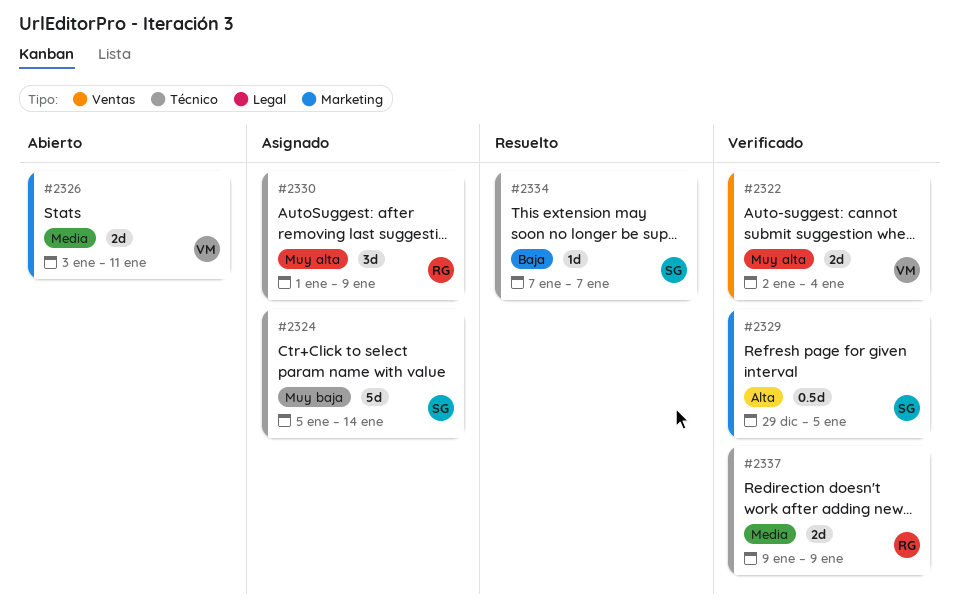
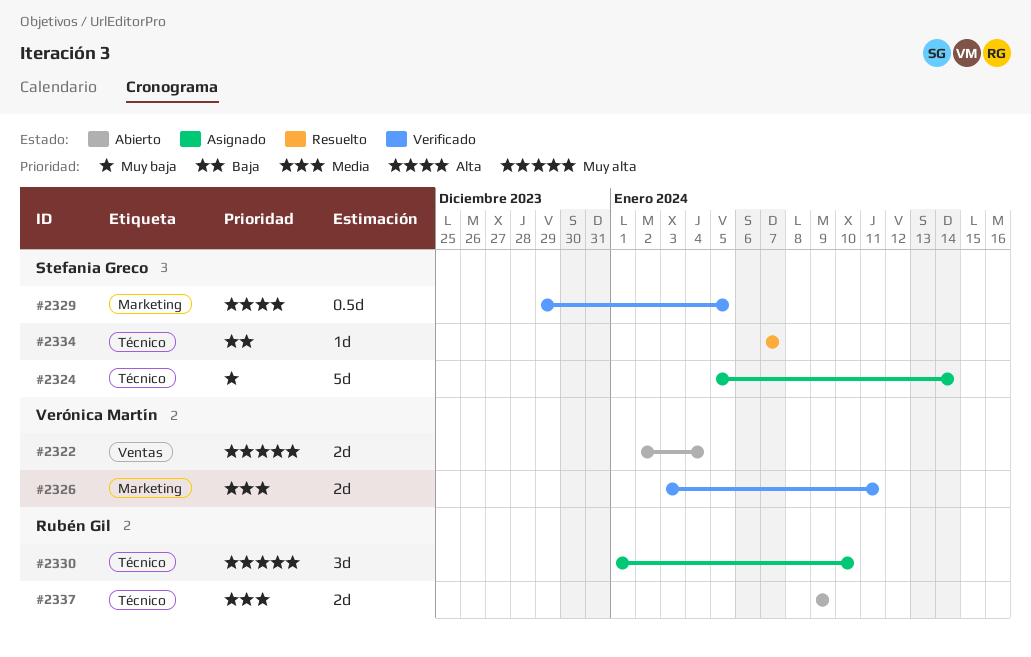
#2322, status: Verificado -> Abierto
#2326, status: Abierto -> Verificado
#2330, due: Jan 9 -> Jan 10
#2337, status: Verificado -> Abierto

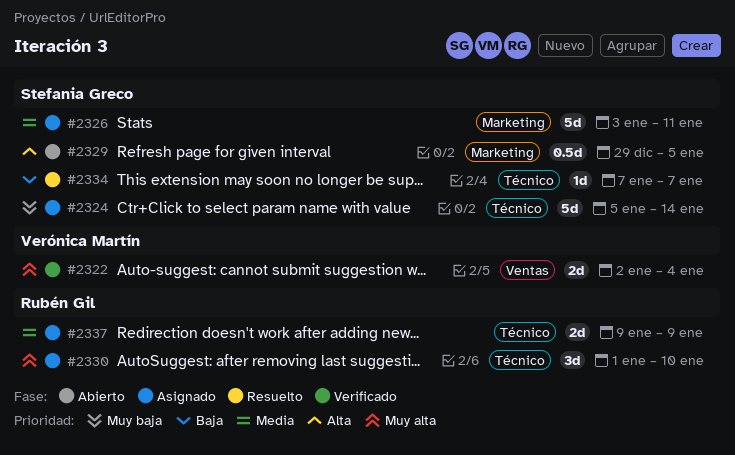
#2322, status: Abierto -> Verificado
#2326, status: Verificado -> Asignado
#2326, owner: Verónica Martín -> Stefania Greco
#2326, estimate: 2d -> 5d
#2329, status: Verificado -> Abierto
#2337, status: Abierto -> Asignado

